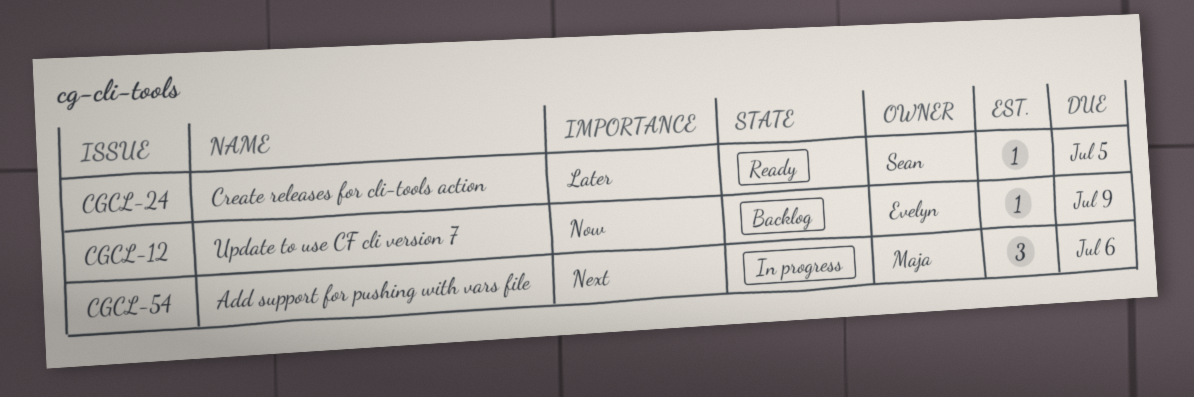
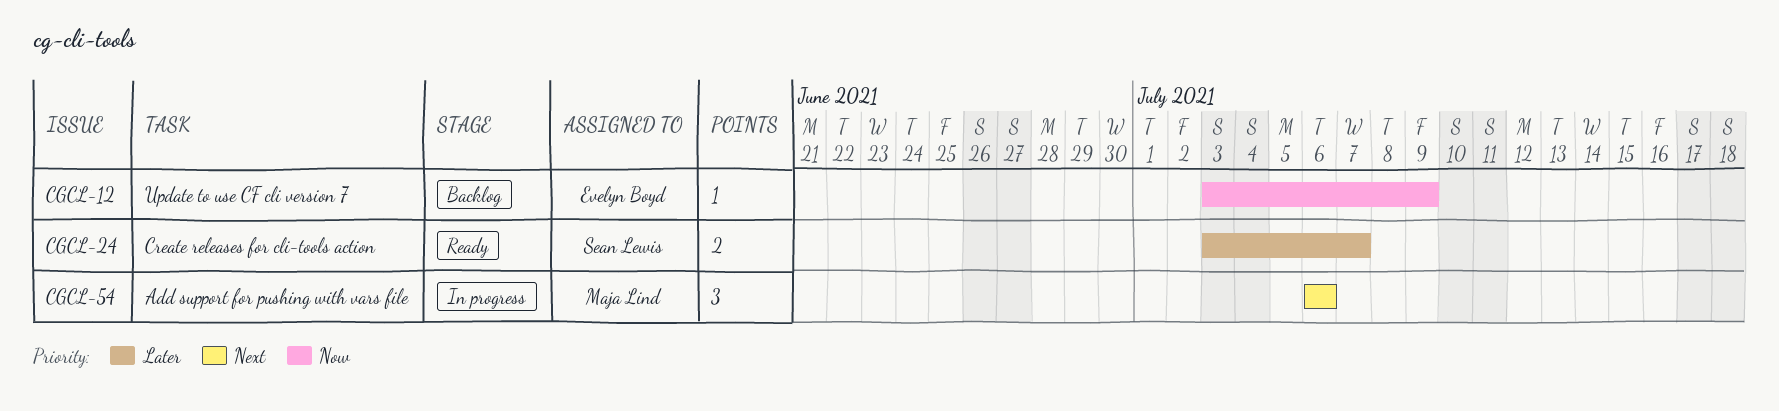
CGCL-24, estimate: 1 -> 2
CGCL-24, due: Jul 5 -> Jul 7

